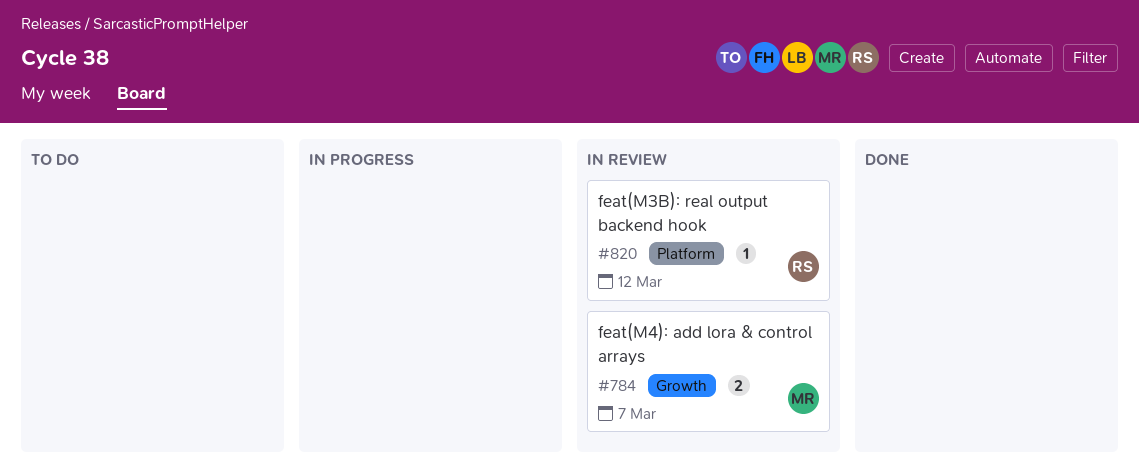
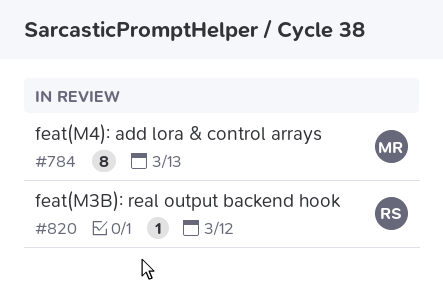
#784, estimate: 2 -> 8
#784, due: Mar 7 -> Mar 13

